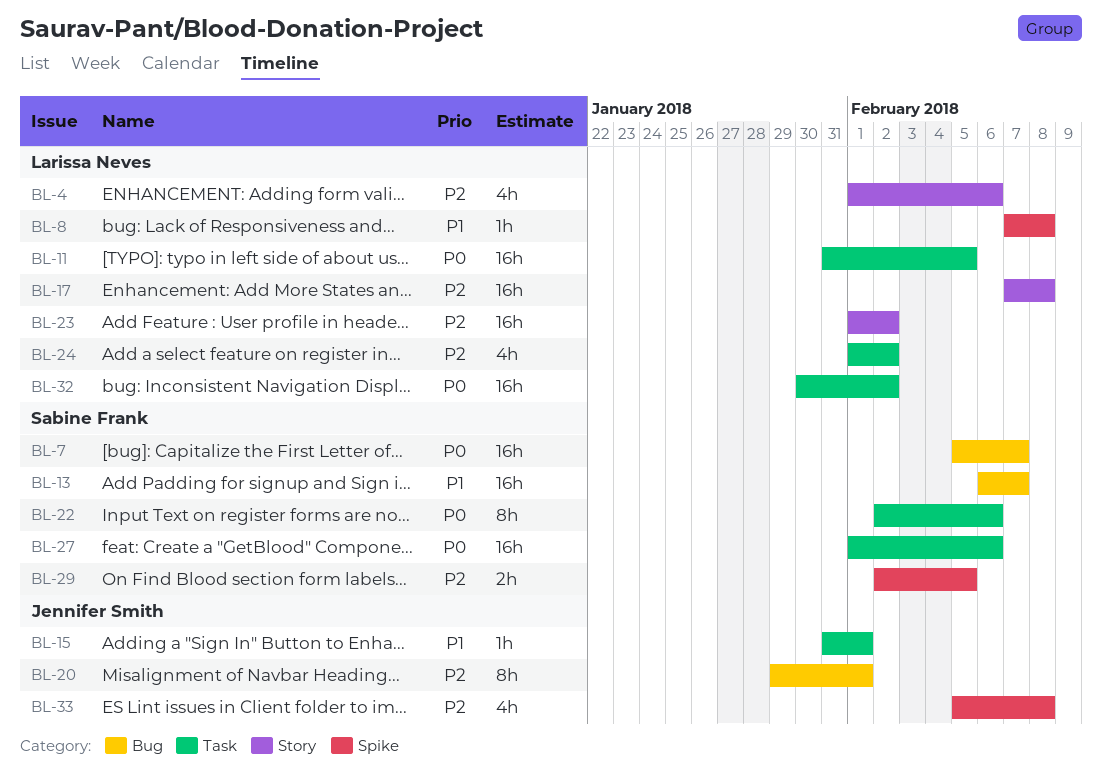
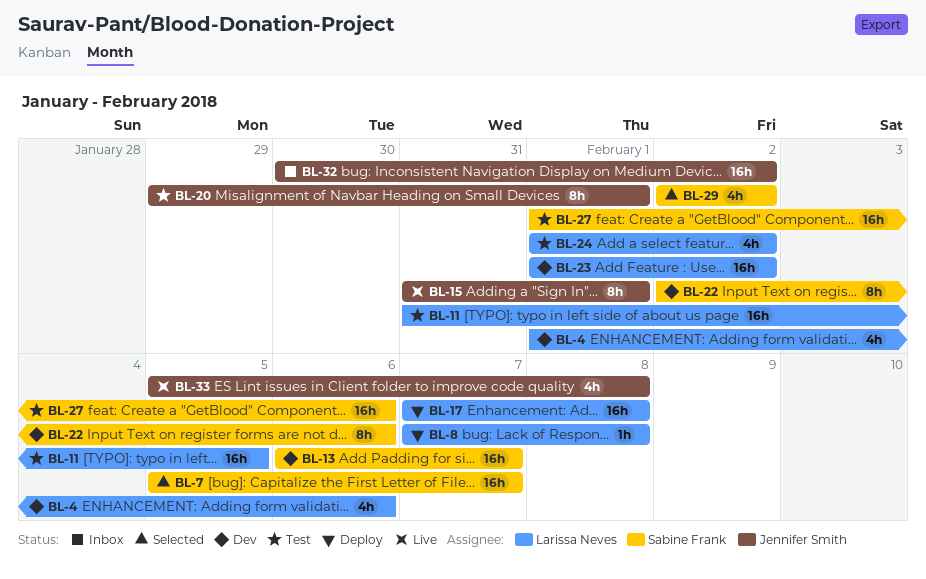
BL-15, estimate: 1h -> 8h
BL-29, estimate: 2h -> 4h
BL-29, due: Feb 5 -> Feb 2
BL-32, owner: Larissa Neves -> Jennifer Smith

